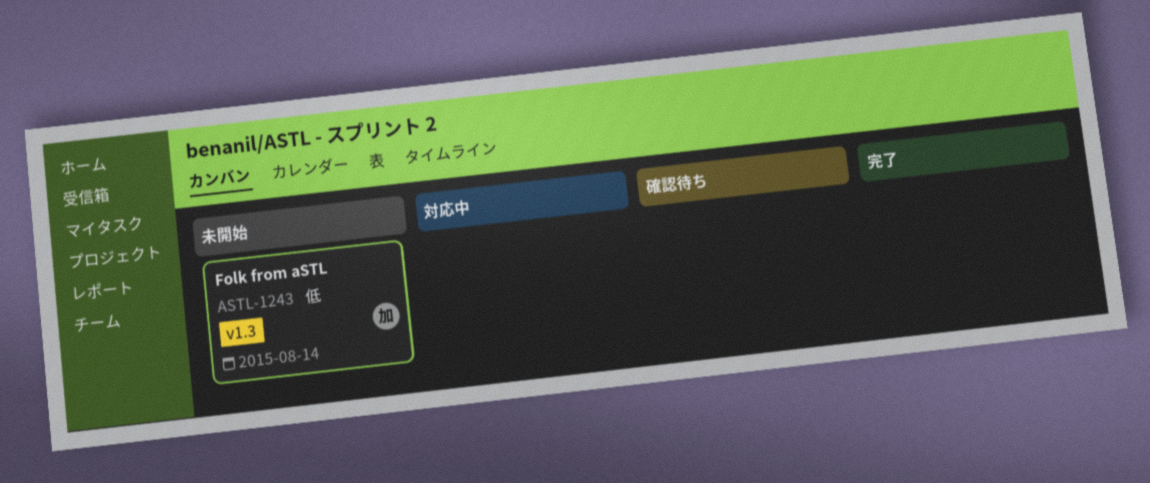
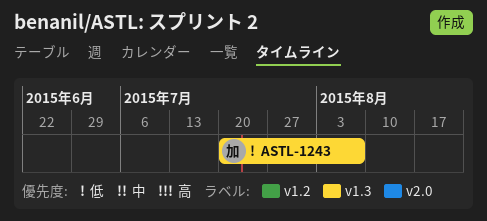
ASTL-1243, due: Aug 14 -> Aug 7

